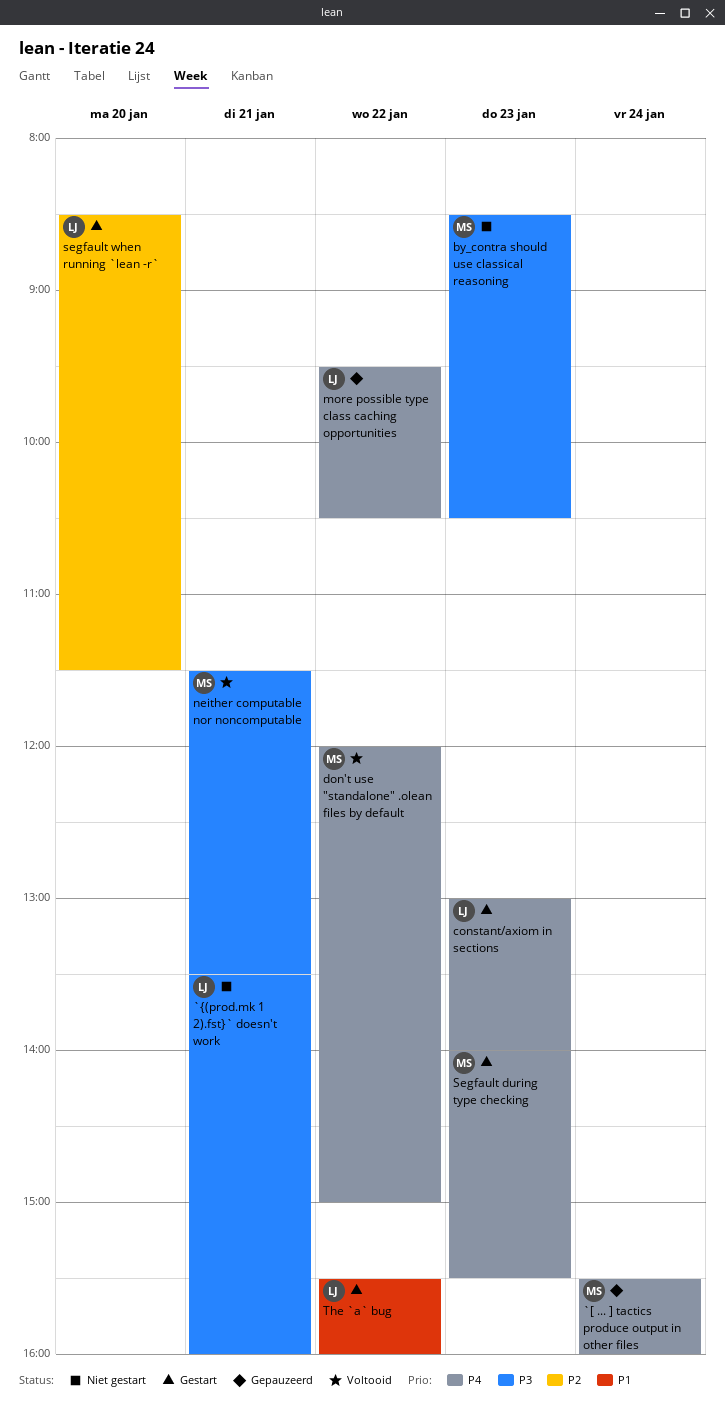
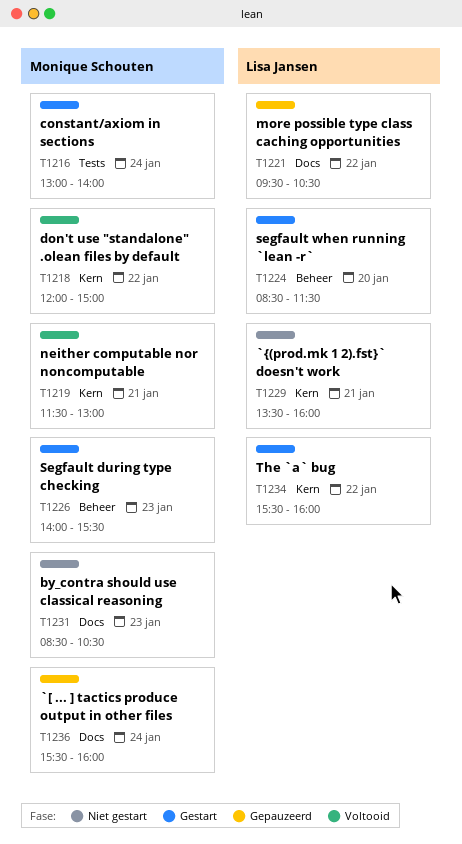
constant/axiom in sections, owner: Lisa Jansen -> Monique Schouten
constant/axiom in sections, day: Jan 23 -> Jan 24
neither computable nor noncomputable, ends: 13:30 -> 13:00

